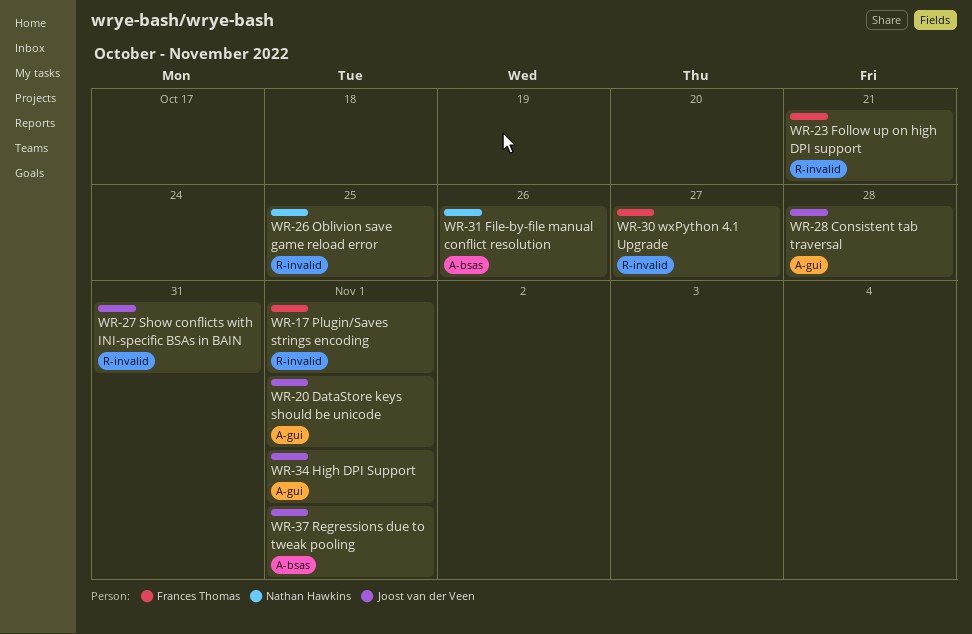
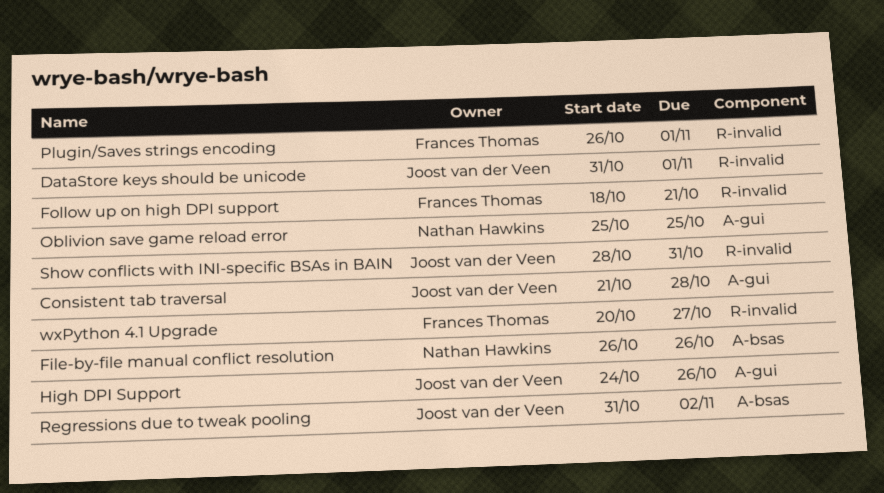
DataStore keys should be unicode, label: A-gui -> R-invalid
High DPI Support, due: Nov 1 -> Oct 26
Oblivion save game reload error, label: R-invalid -> A-gui
Regressions due to tweak pooling, due: Nov 1 -> Nov 2

